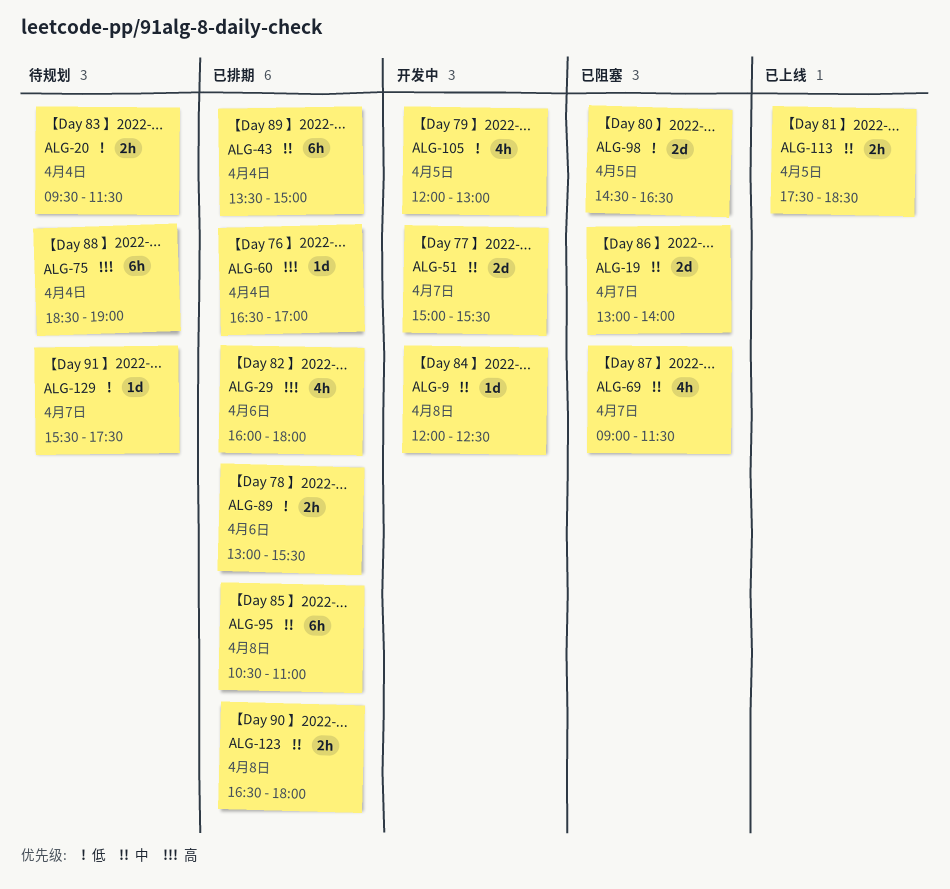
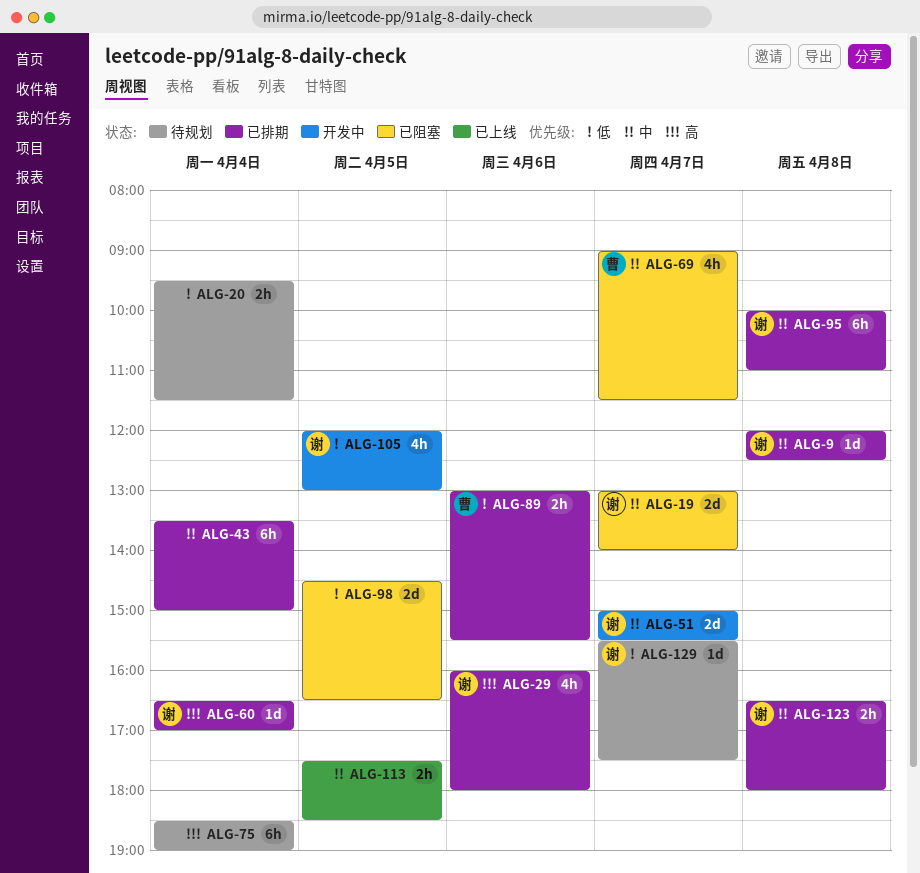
ALG-9, status: 开发中 -> 已排期
ALG-95, begins: 10:30 -> 10:00

